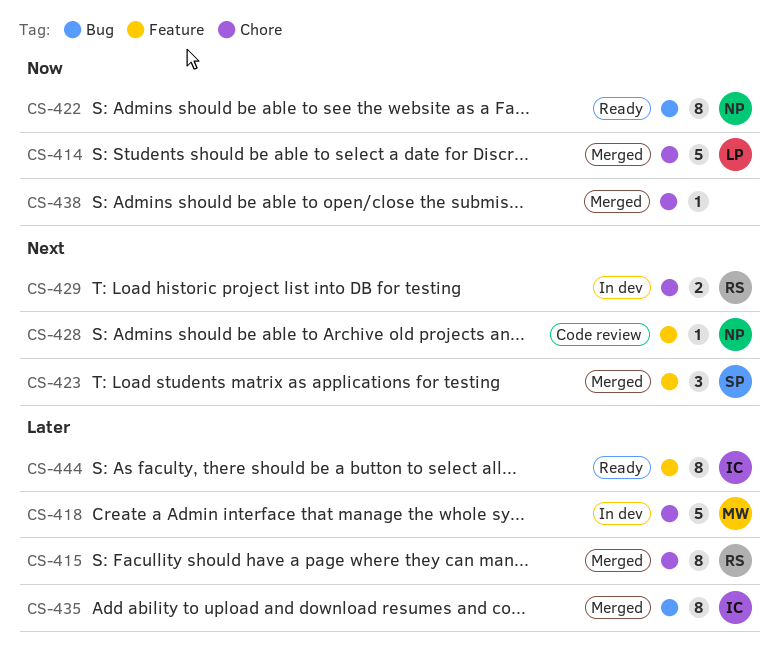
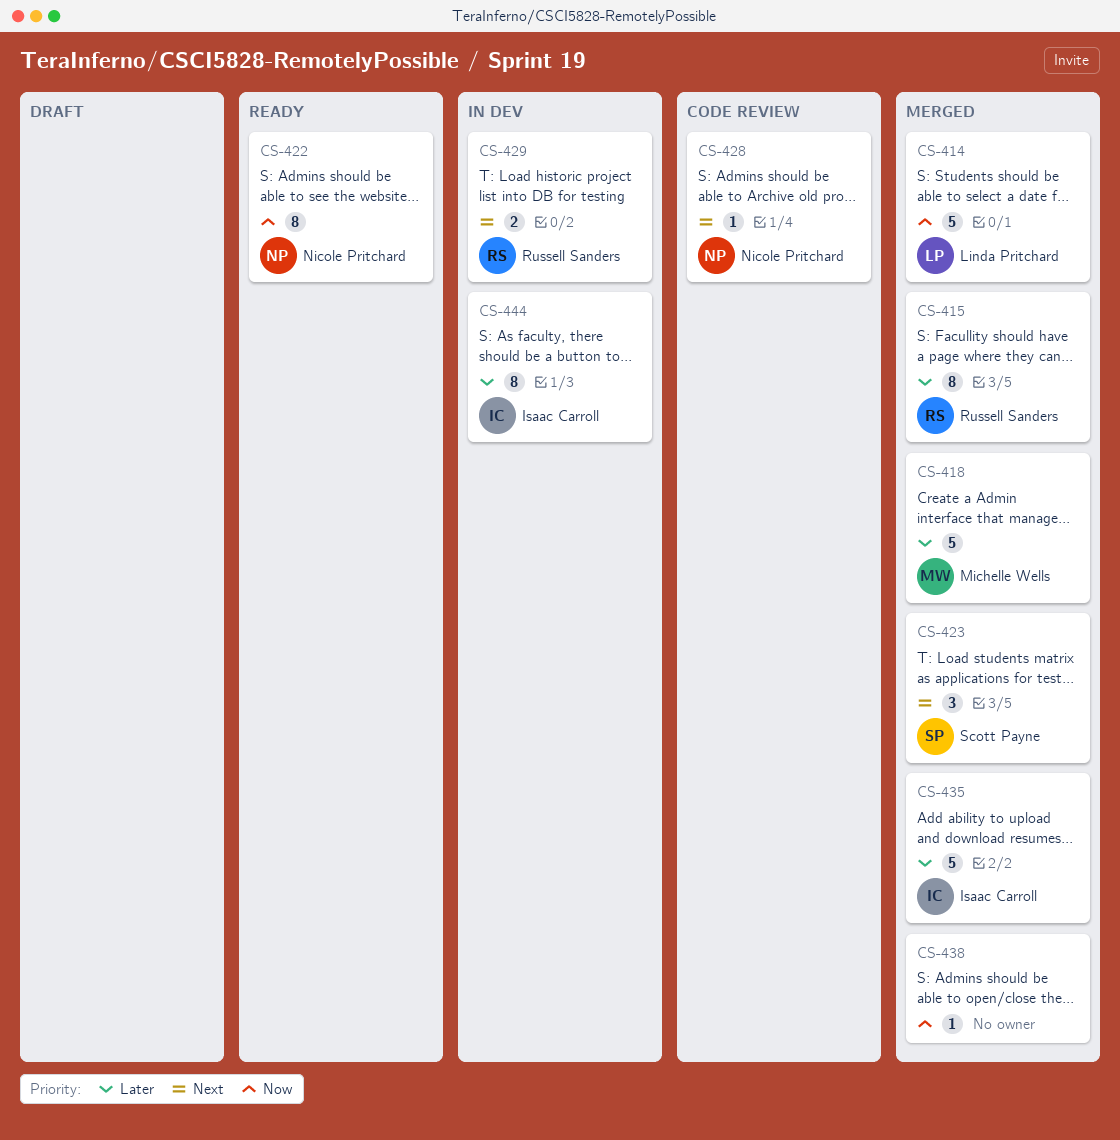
CS-418, status: In dev -> Merged
CS-435, estimate: 8 -> 5
CS-444, status: Ready -> In dev

